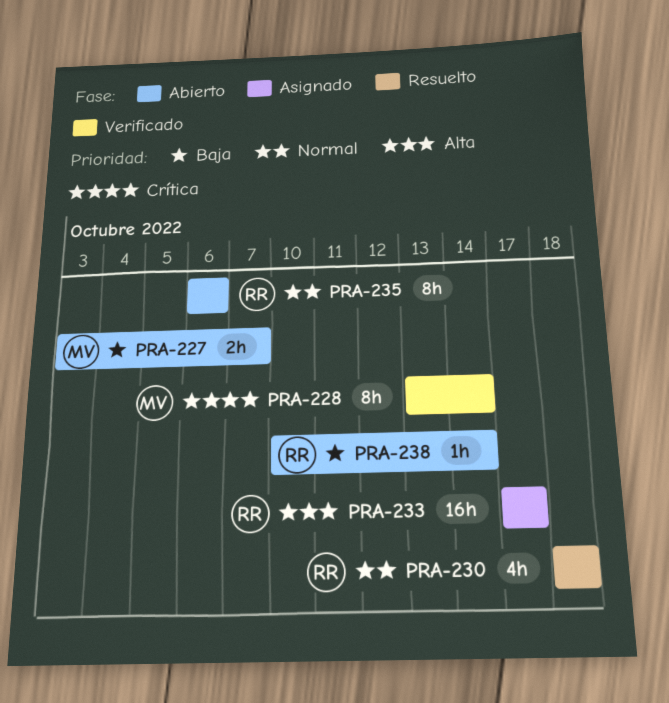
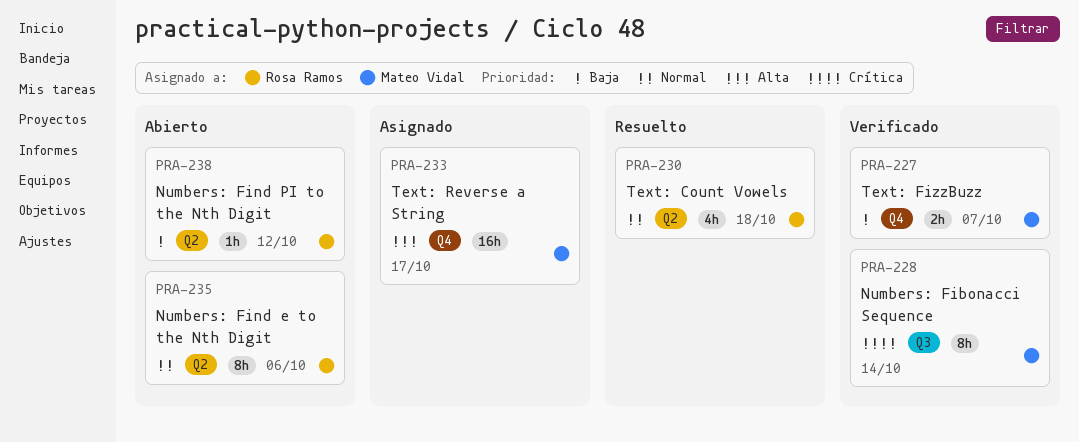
PRA-227, status: Abierto -> Verificado
PRA-233, owner: Rosa Ramos -> Mateo Vidal
PRA-238, due: Oct 14 -> Oct 12

